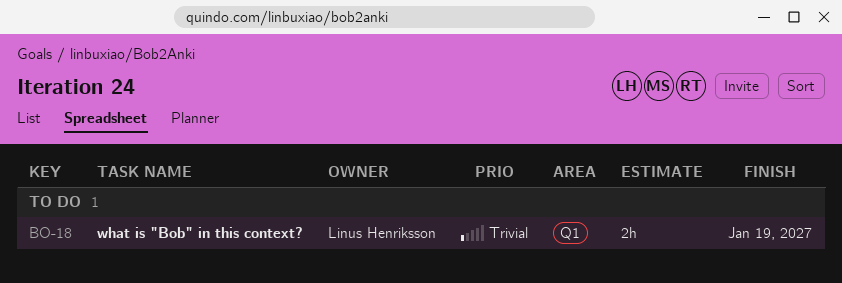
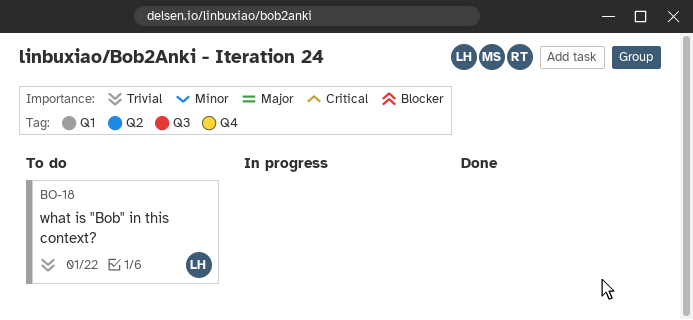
BO-18, due: Jan 19 -> Jan 22

